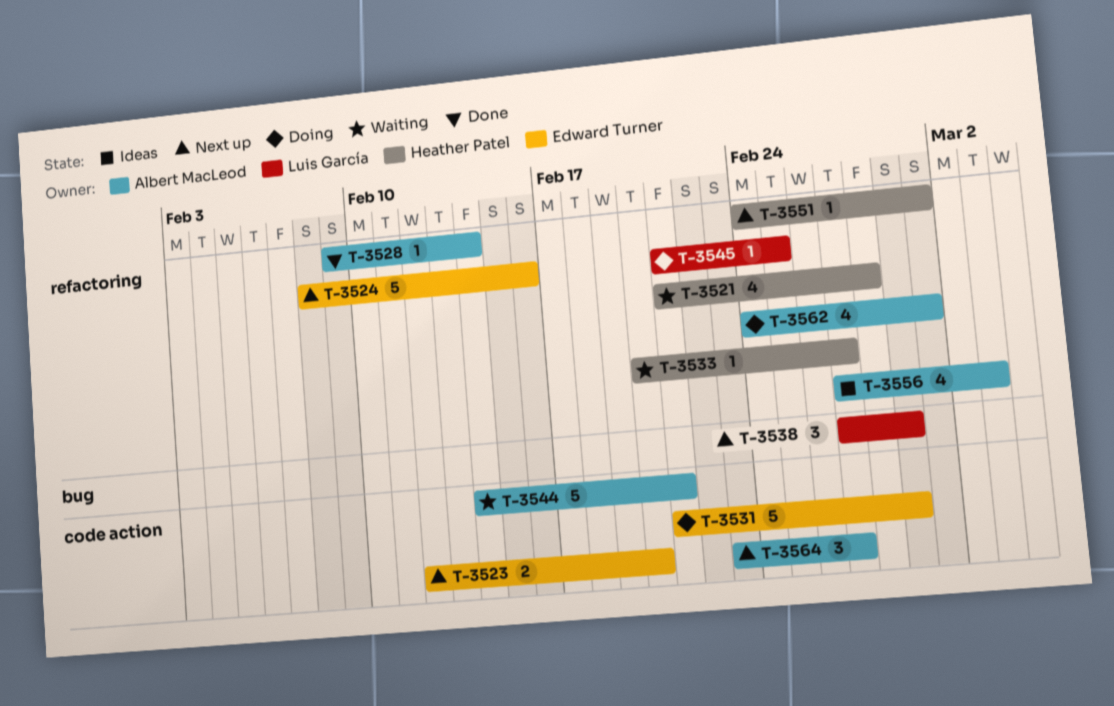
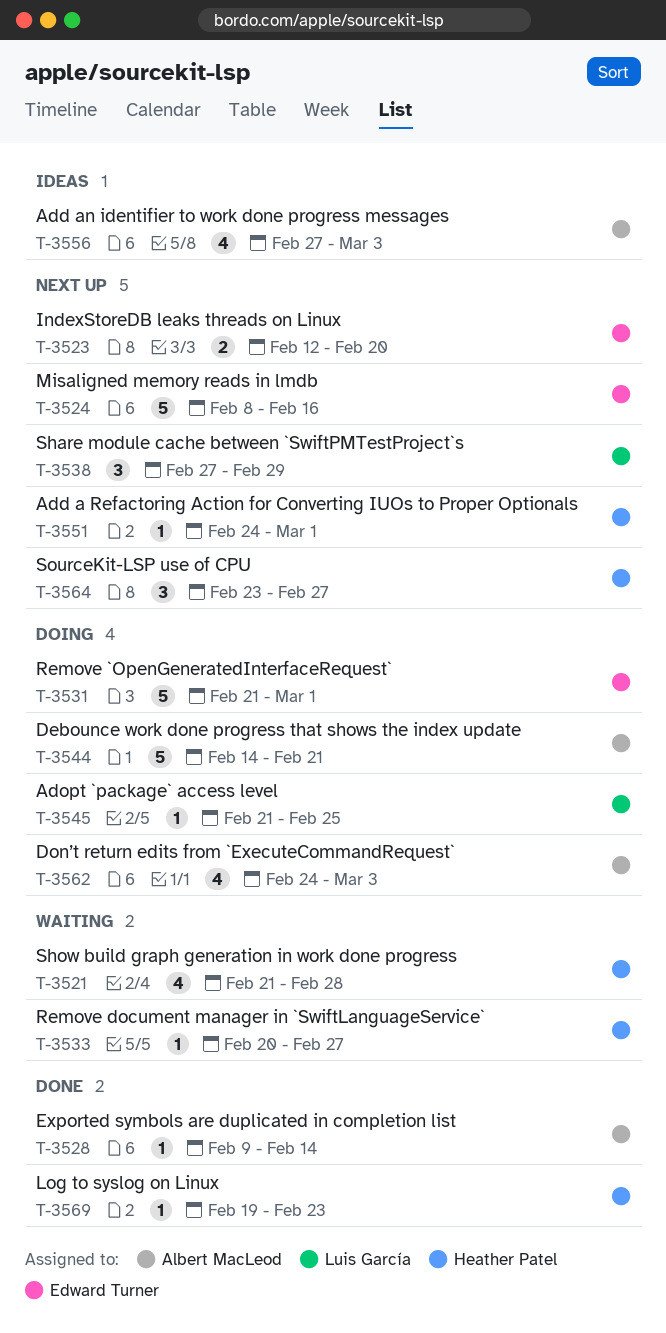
T-3531, due: Feb 29 -> Mar 1
T-3544, status: Waiting -> Doing
T-3562, due: Mar 1 -> Mar 3
T-3564, owner: Albert MacLeod -> Heather Patel
T-3569: none -> present

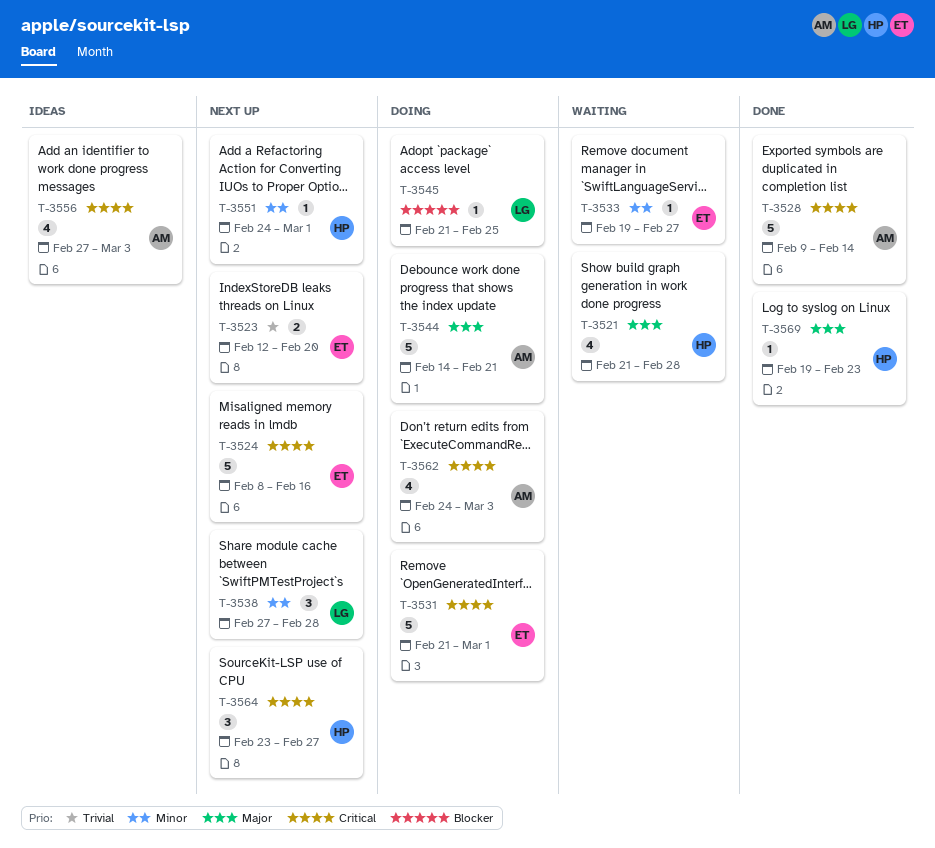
T-3528, estimate: 1 -> 5
T-3533, owner: Heather Patel -> Edward Turner
T-3533, start: Feb 20 -> Feb 19
T-3538, due: Feb 29 -> Feb 28

